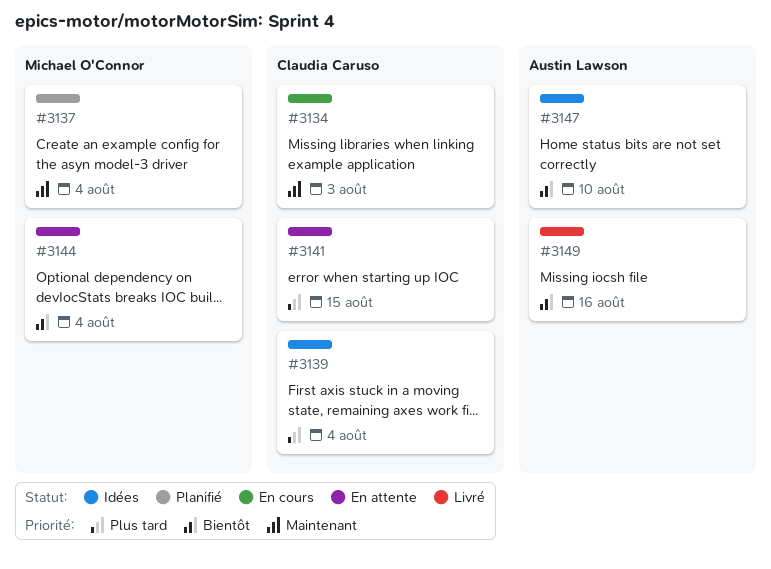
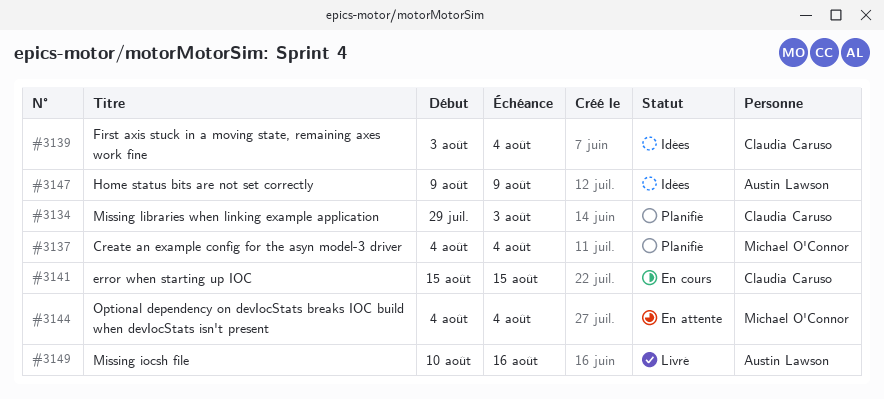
#3134, status: En cours -> Planifié
#3141, status: En attente -> En cours
#3147, due: Aug 10 -> Aug 9

